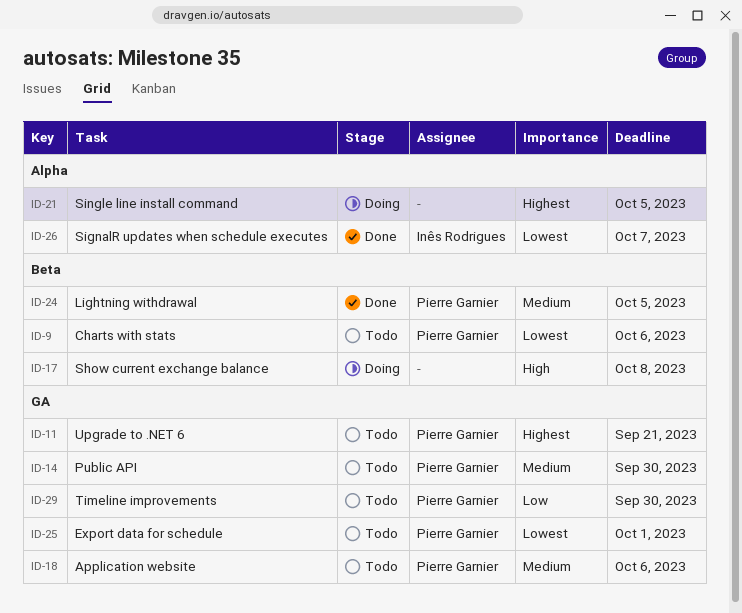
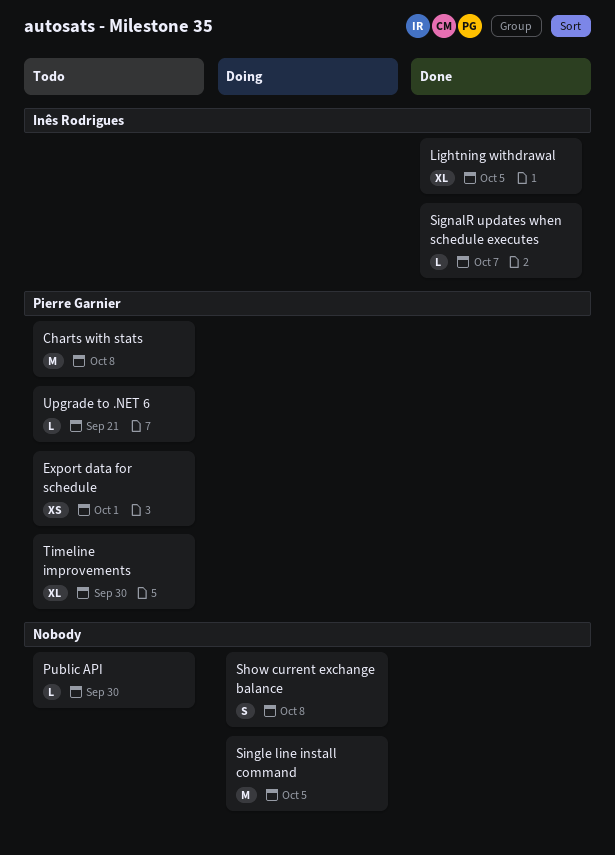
Application website: present -> none
Charts with stats, due: Oct 6 -> Oct 8
Lightning withdrawal, owner: Pierre Garnier -> Inês Rodrigues
Public API, owner: Pierre Garnier -> none

